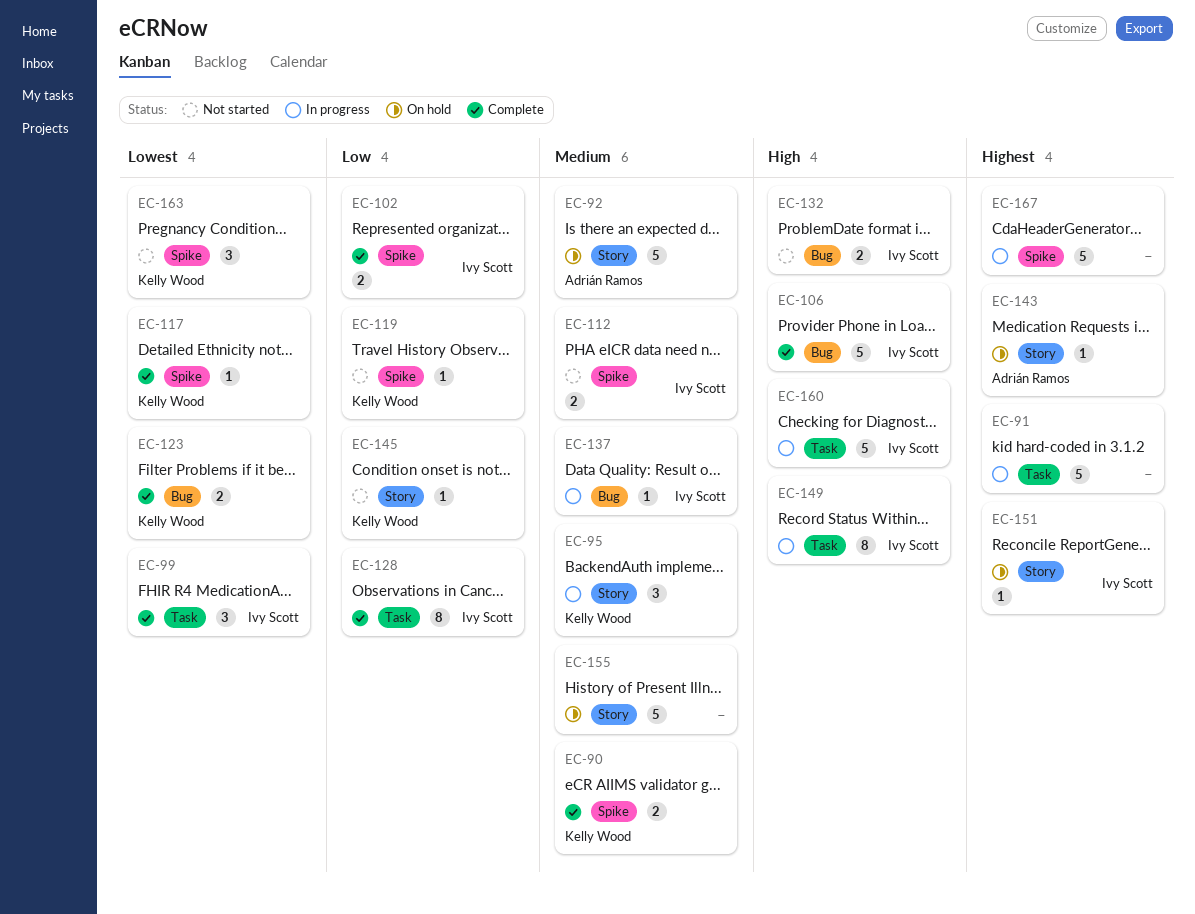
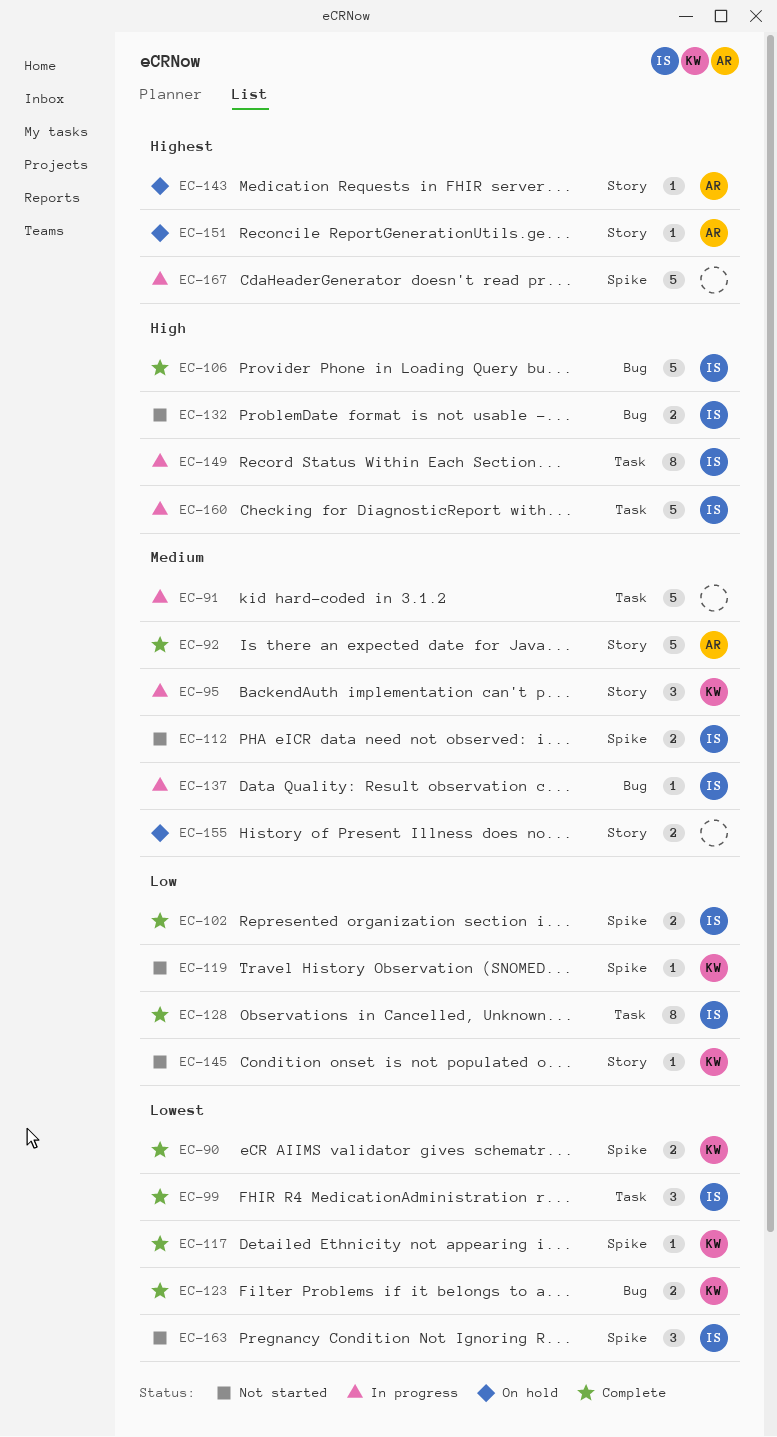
EC-90, priority: Medium -> Lowest
EC-91, priority: Highest -> Medium
EC-92, status: On hold -> Complete
EC-151, owner: Ivy Scott -> Adrián Ramos
EC-155, estimate: 5 -> 2
EC-163, owner: Kelly Wood -> Ivy Scott

